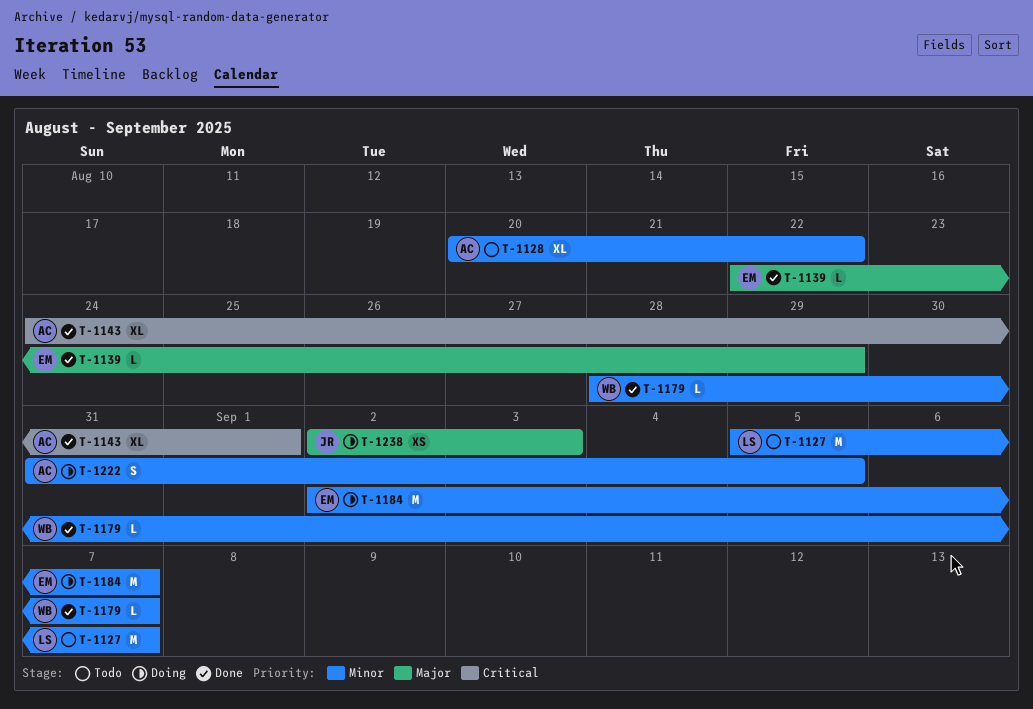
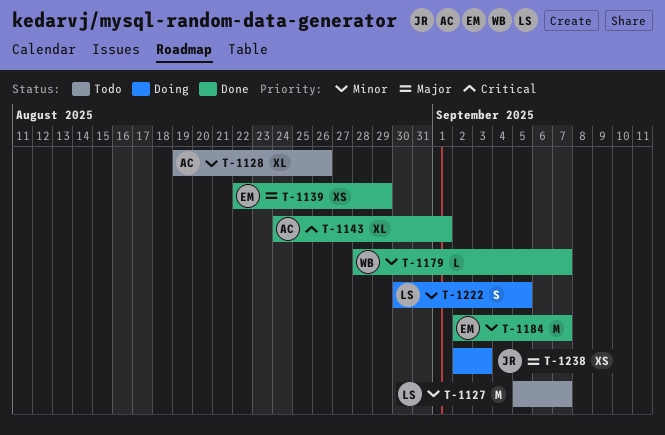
T-1128, start: Aug 20 -> Aug 19
T-1128, due: Aug 22 -> Aug 26
T-1139, estimate: L -> XS
T-1184, status: Doing -> Done
T-1222, owner: AC -> LS
T-1222, start: Aug 31 -> Aug 30

